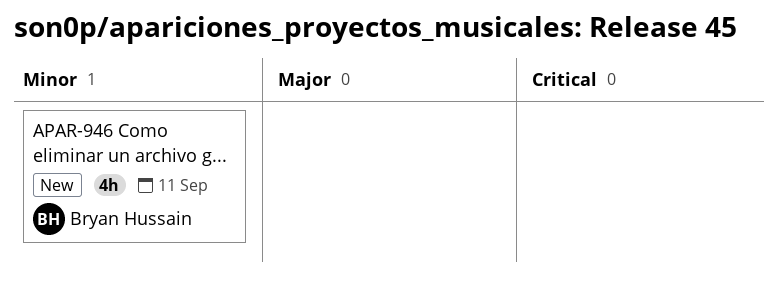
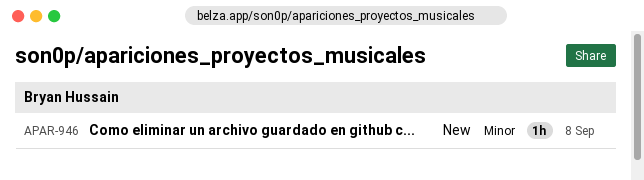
APAR-946, estimate: 4h -> 1h
APAR-946, due: Sep 11 -> Sep 8

